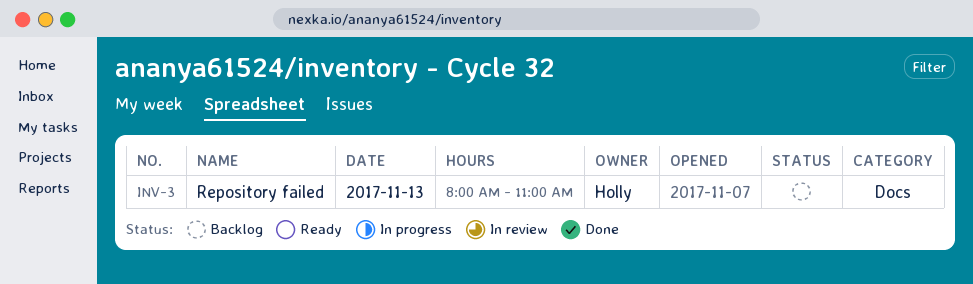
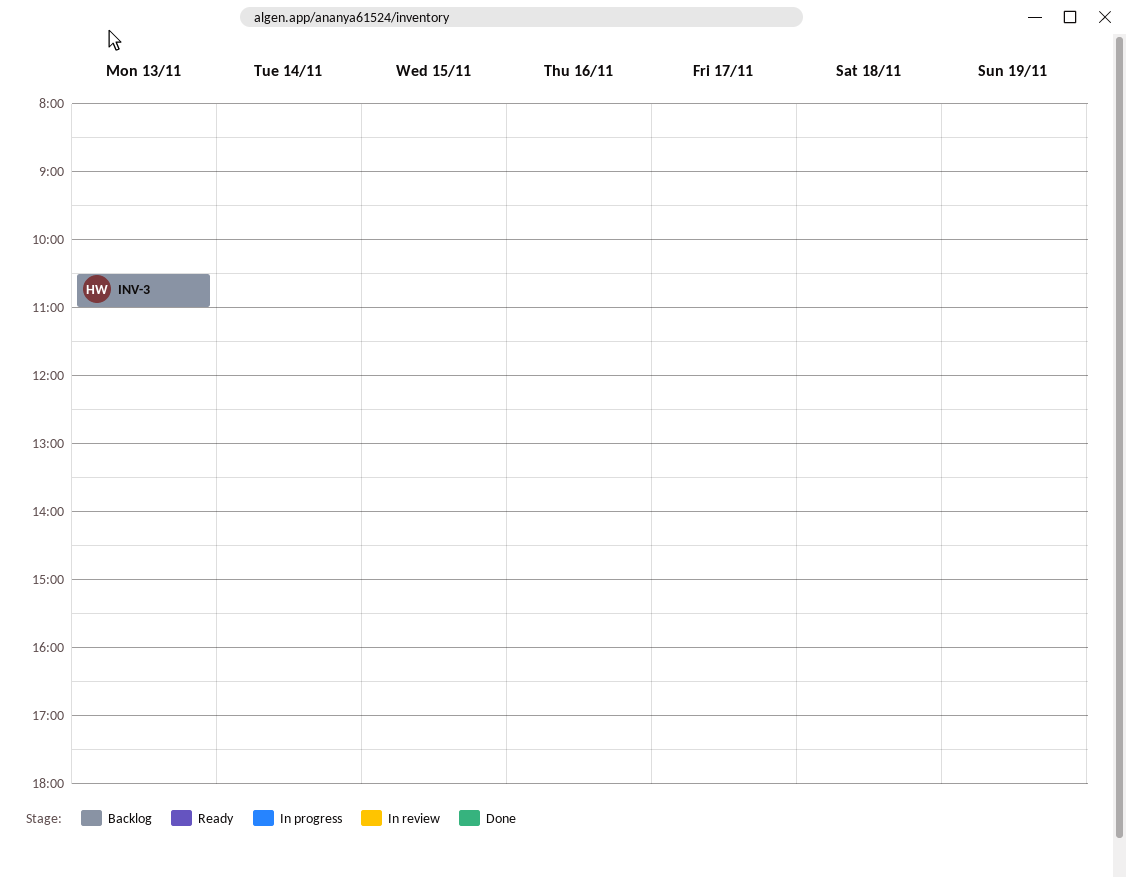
INV-3, begins: 08:00 -> 10:30

